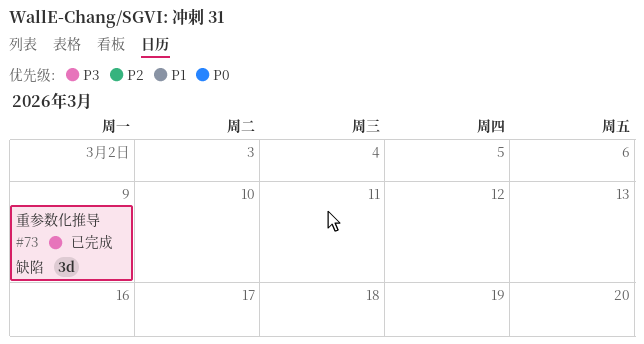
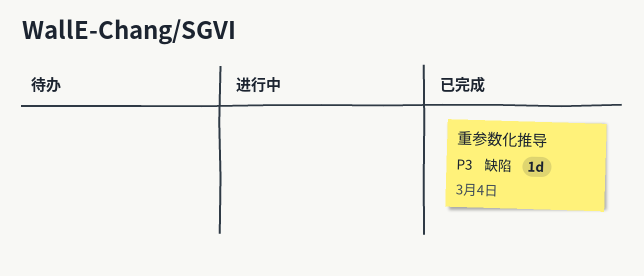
重参数化推导, estimate: 3d -> 1d
重参数化推导, due: Mar 9 -> Mar 4

